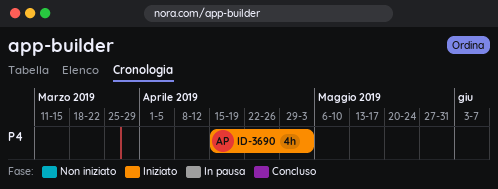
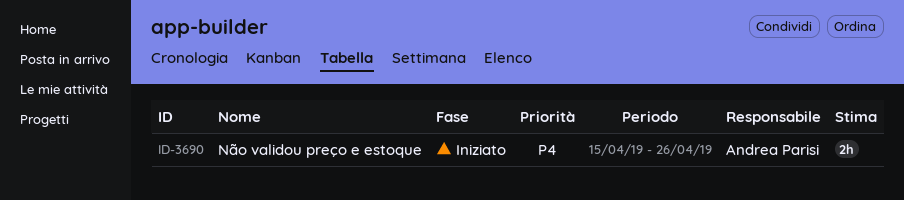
ID-3690, estimate: 4h -> 2h
ID-3690, due: May 3 -> Apr 26

